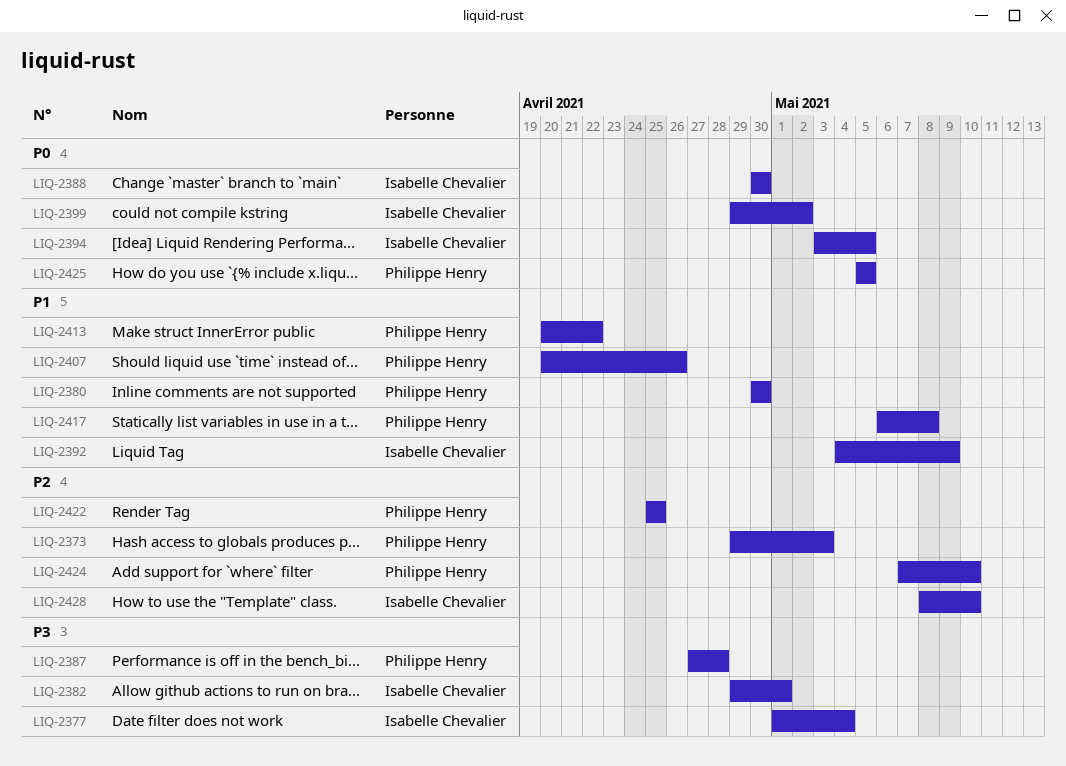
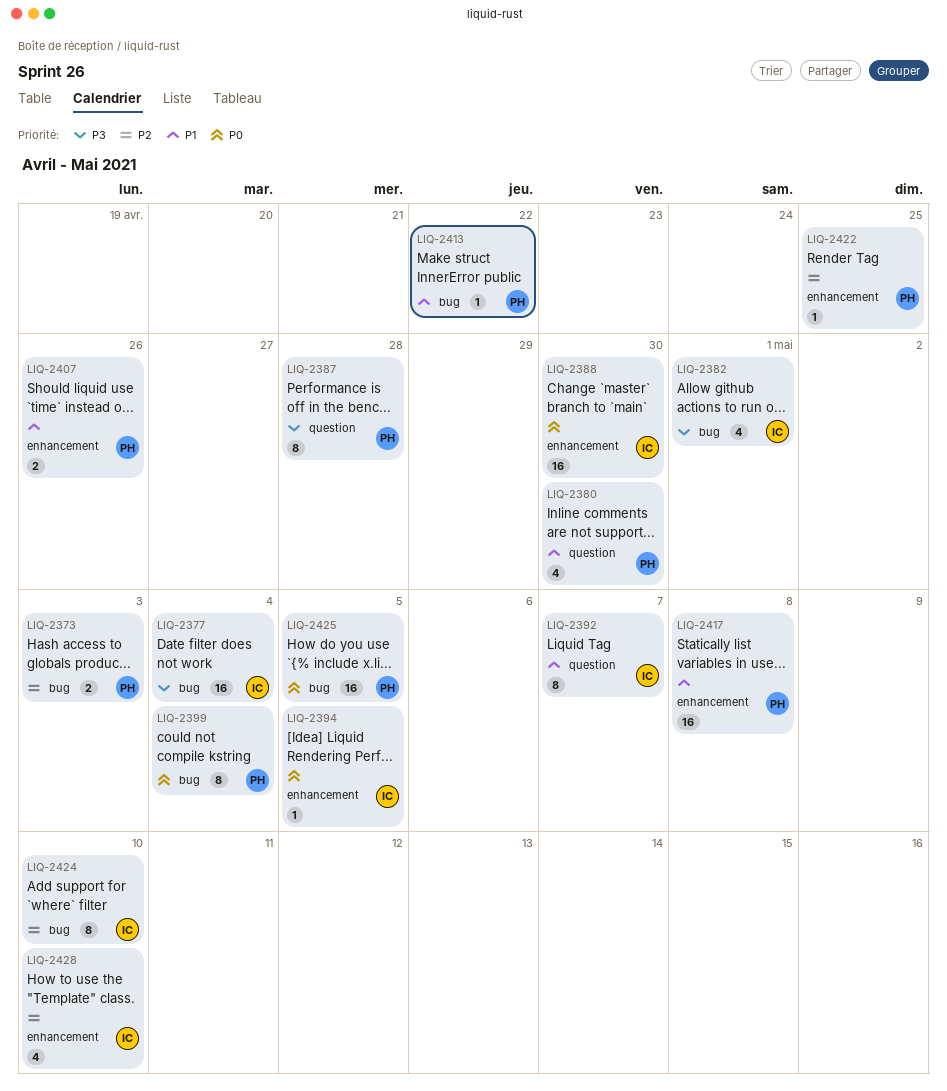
LIQ-2392, due: May 9 -> May 7
LIQ-2399, owner: Isabelle Chevalier -> Philippe Henry
LIQ-2399, due: May 2 -> May 4
LIQ-2424, owner: Philippe Henry -> Isabelle Chevalier

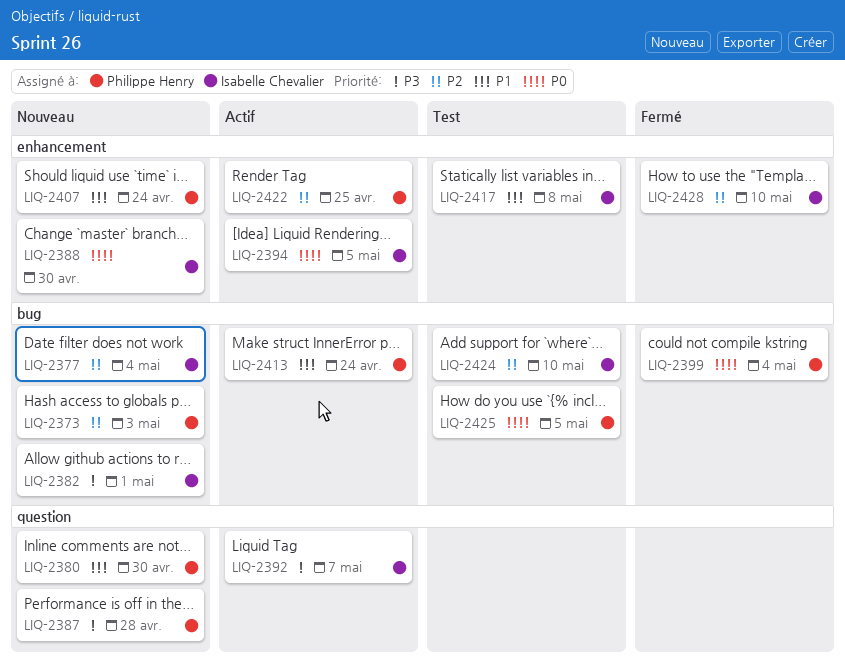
LIQ-2377, priority: P3 -> P2
LIQ-2392, priority: P1 -> P3
LIQ-2407, due: Apr 26 -> Apr 24
LIQ-2413, due: Apr 22 -> Apr 24
LIQ-2417, owner: Philippe Henry -> Isabelle Chevalier

